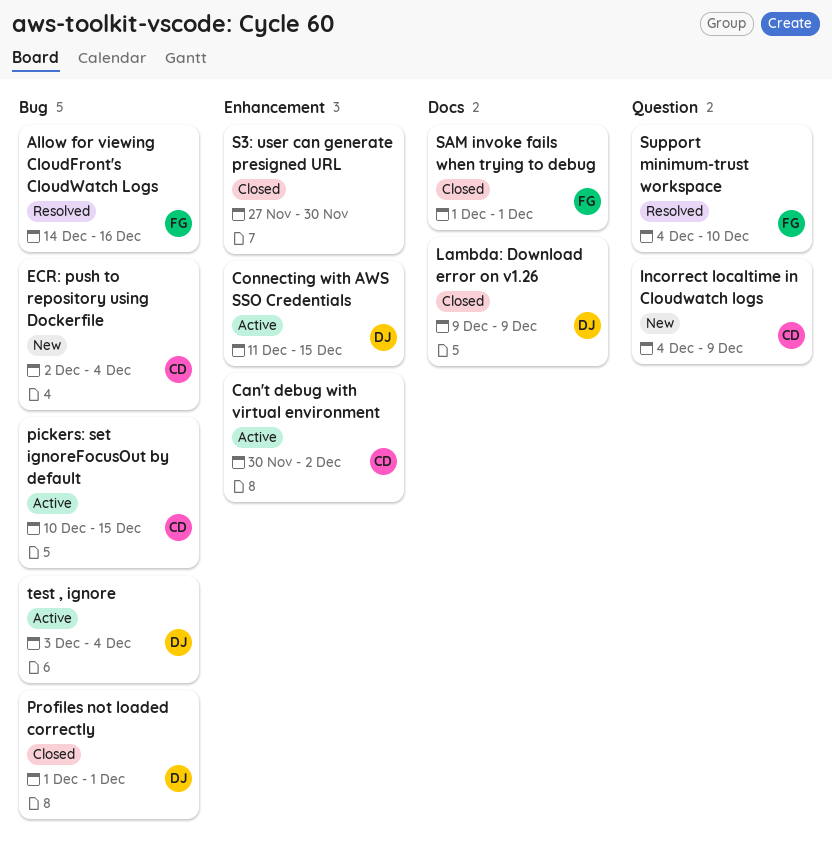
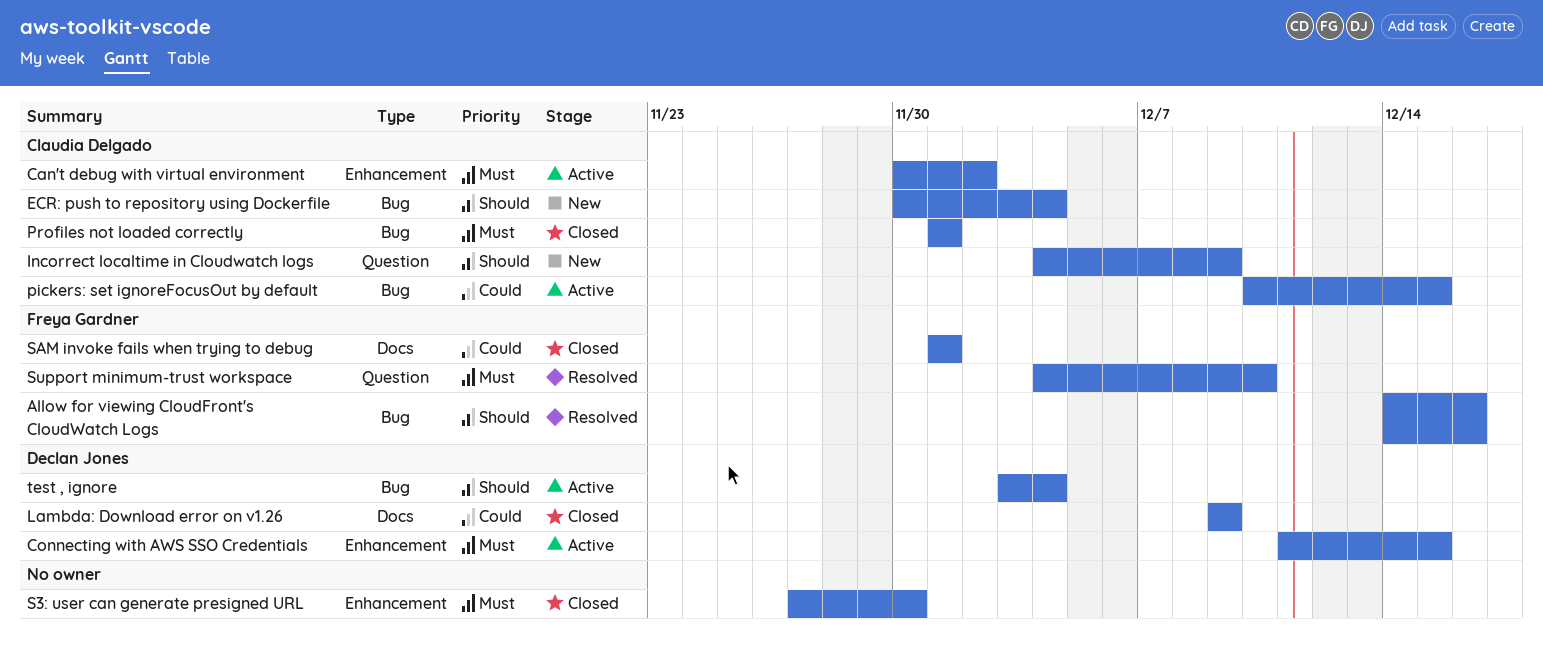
ECR: push to repository using Dockerfile, start: Dec 2 -> Nov 30
Profiles not loaded correctly, owner: Declan Jones -> Claudia Delgado

